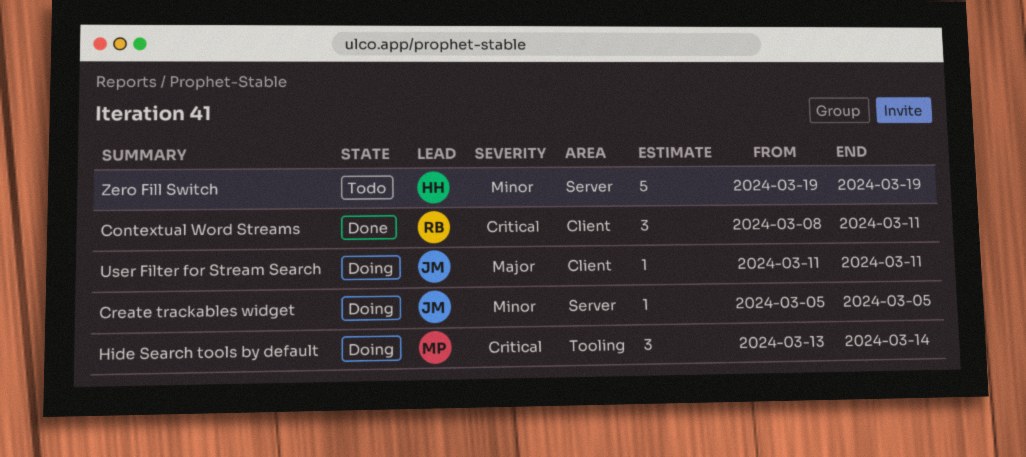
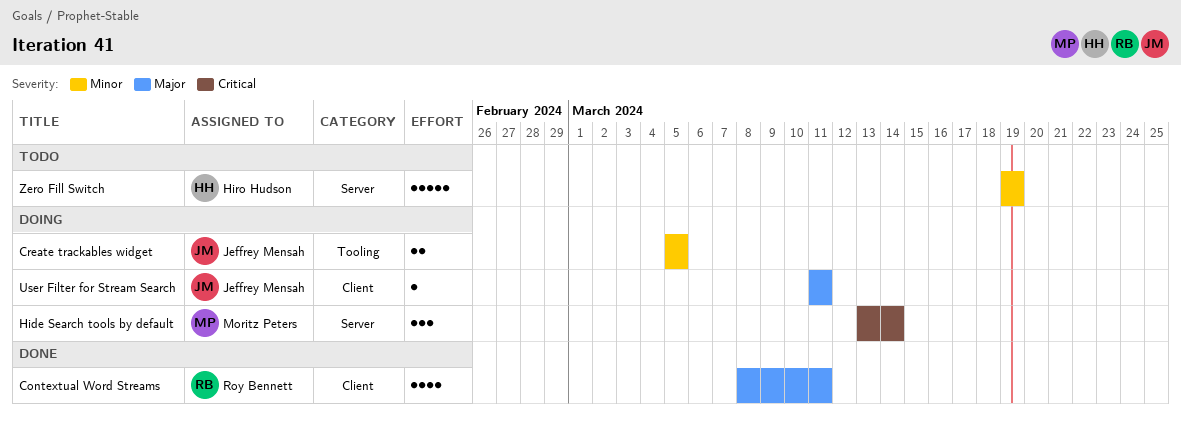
Contextual Word Streams, priority: Critical -> Major
Contextual Word Streams, estimate: 3 -> 4
Create trackables widget, label: Server -> Tooling
Create trackables widget, estimate: 1 -> 2
Hide Search tools by default, label: Tooling -> Server

